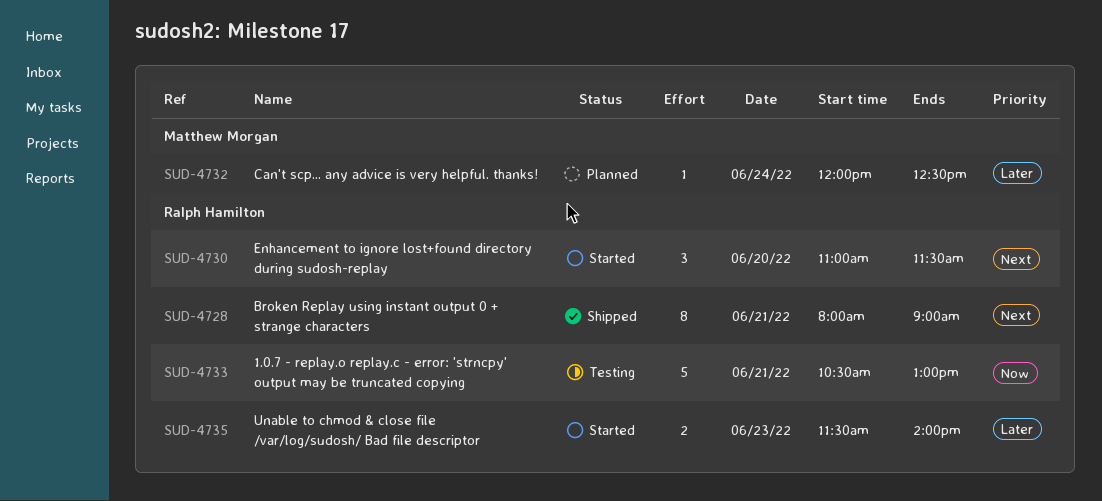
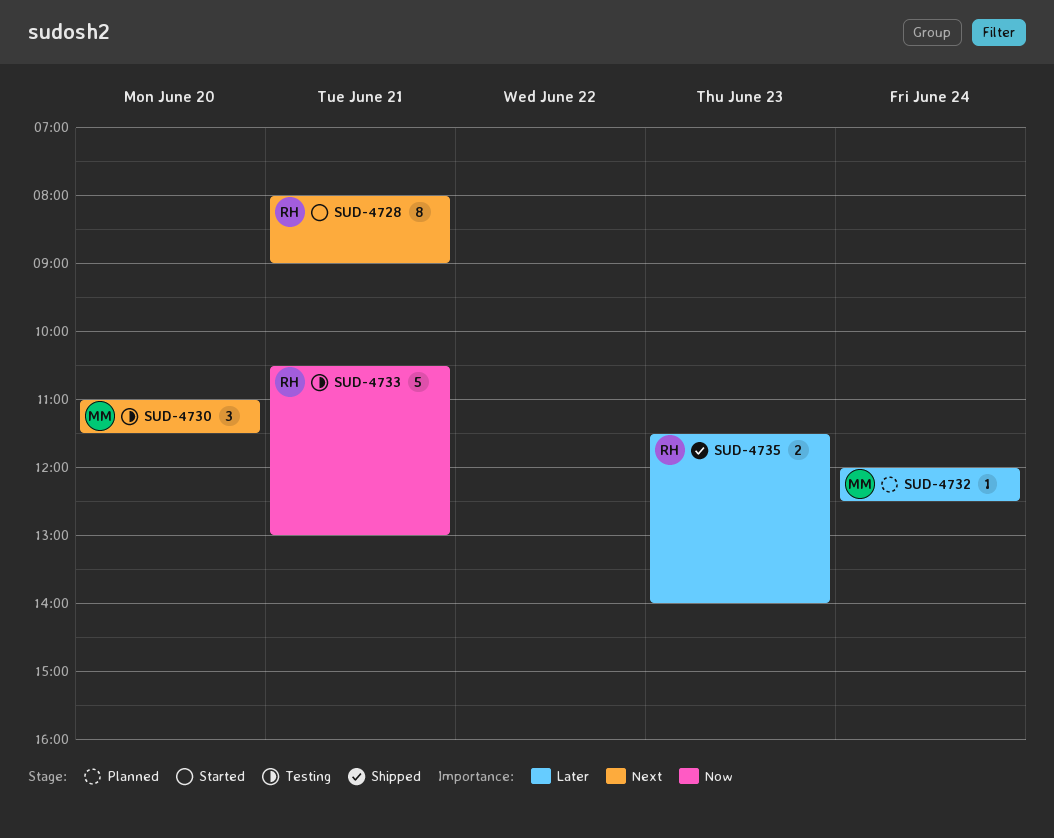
SUD-4728, status: Shipped -> Started
SUD-4730, status: Started -> Testing
SUD-4730, owner: Ralph Hamilton -> Matthew Morgan
SUD-4735, status: Started -> Shipped

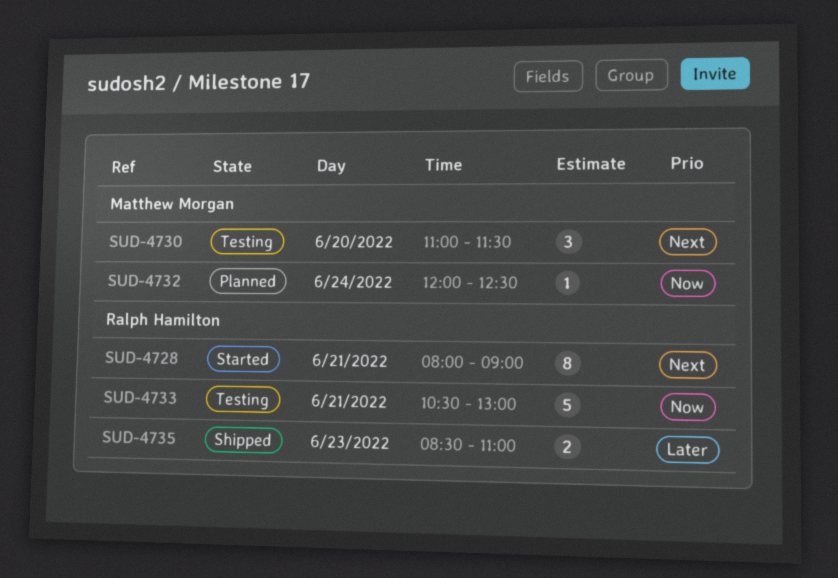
SUD-4732, priority: Later -> Now
SUD-4735, begins: 11:30 -> 08:30
SUD-4735, ends: 14:00 -> 11:00

